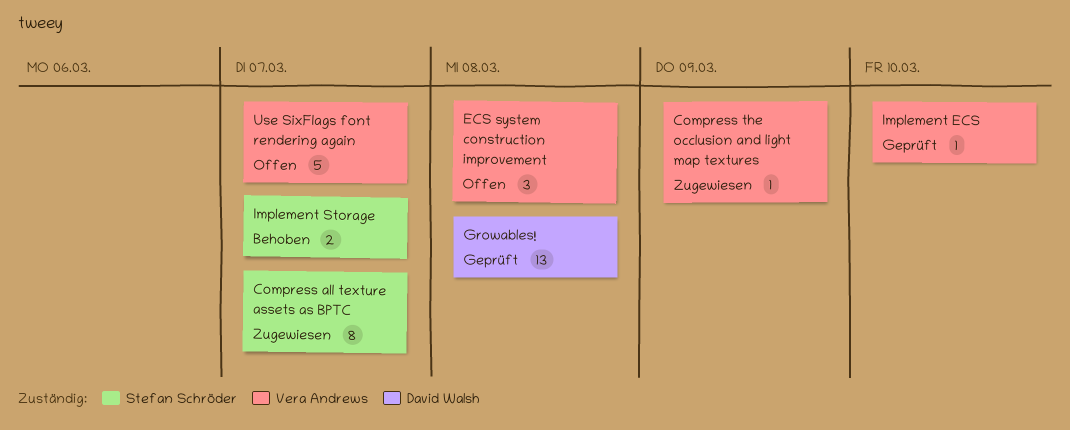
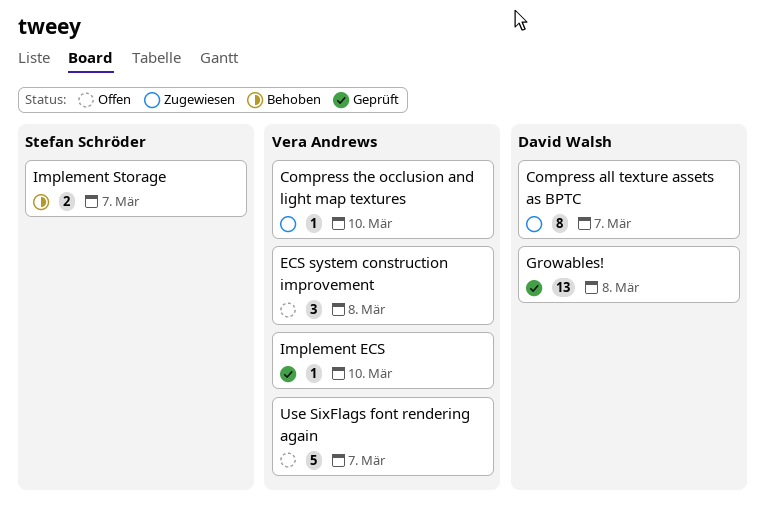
Compress all texture assets as BPTC, owner: Stefan Schröder -> David Walsh
Compress the occlusion and light map textures, due: Mar 9 -> Mar 10

